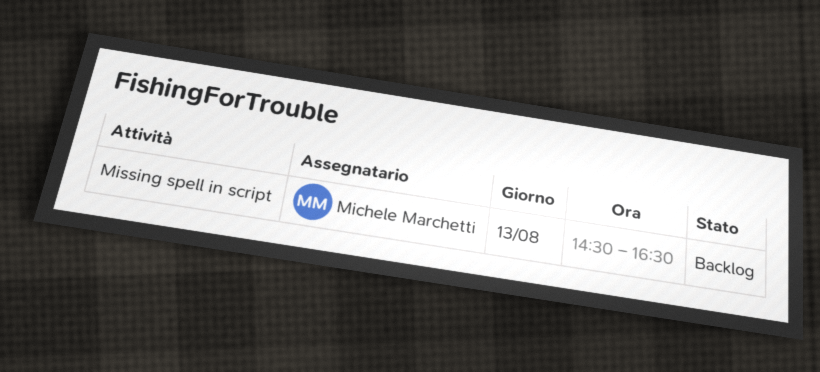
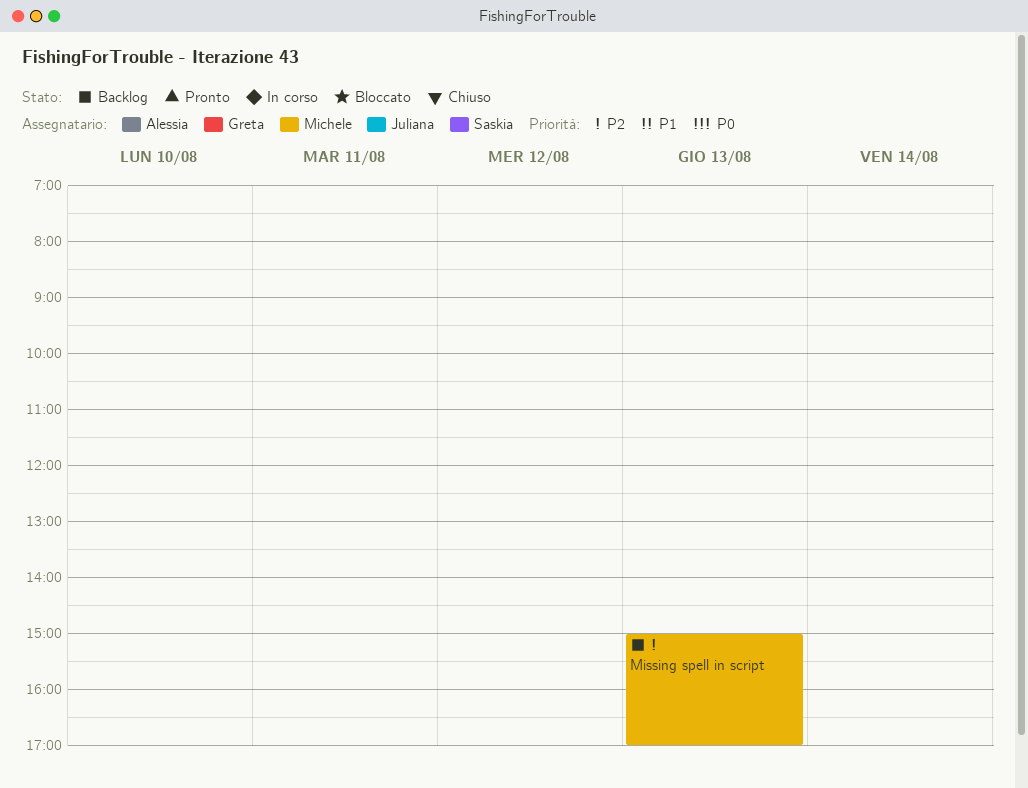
Missing spell in script, begins: 14:30 -> 15:00
Missing spell in script, ends: 16:30 -> 17:00

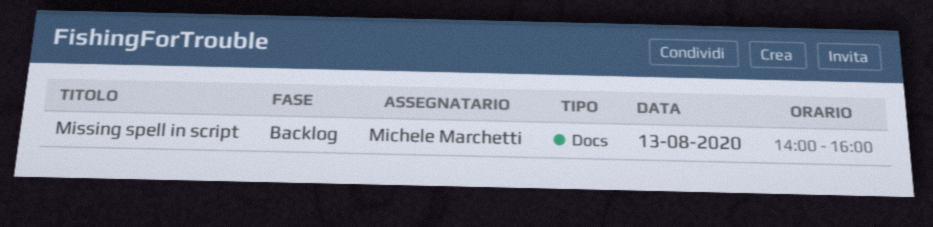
Missing spell in script, begins: 15:00 -> 14:00
Missing spell in script, ends: 17:00 -> 16:00

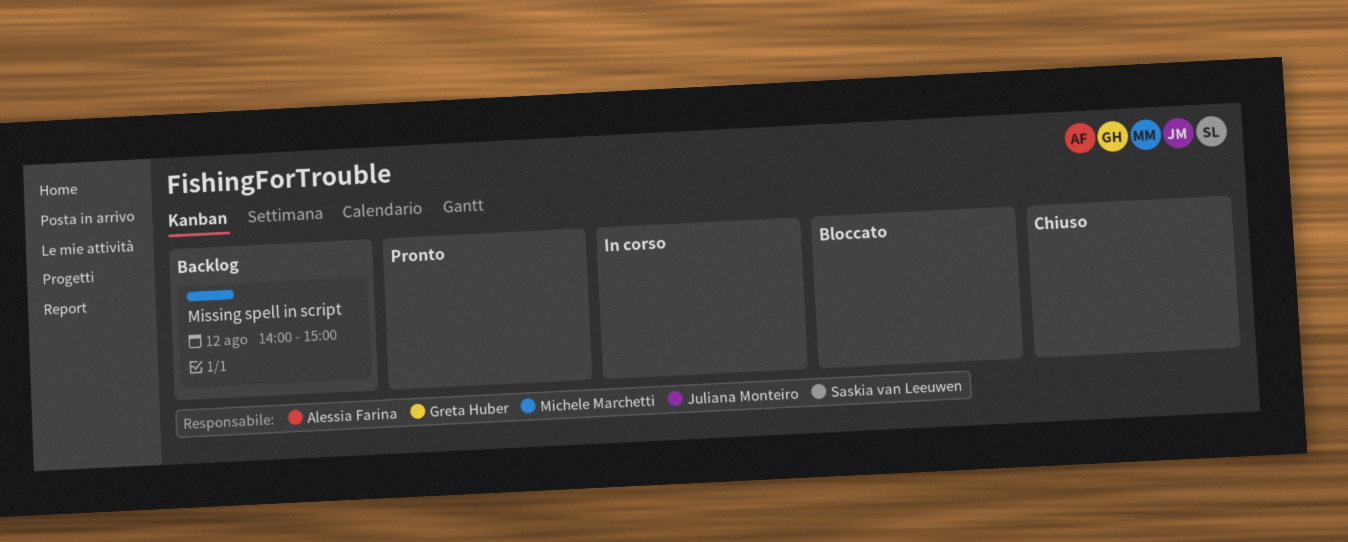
Missing spell in script, day: Aug 13 -> Aug 12
Missing spell in script, ends: 16:00 -> 15:00

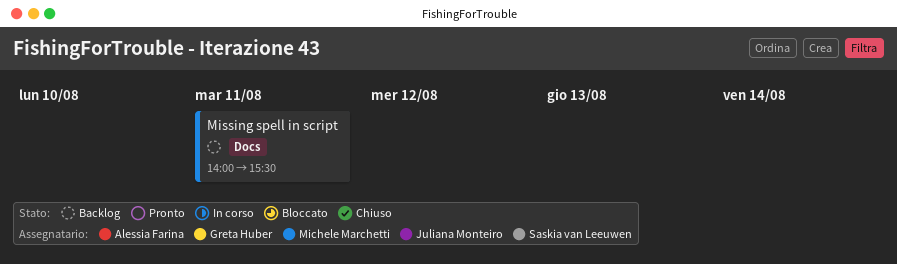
Missing spell in script, day: Aug 12 -> Aug 11
Missing spell in script, ends: 15:00 -> 15:30

